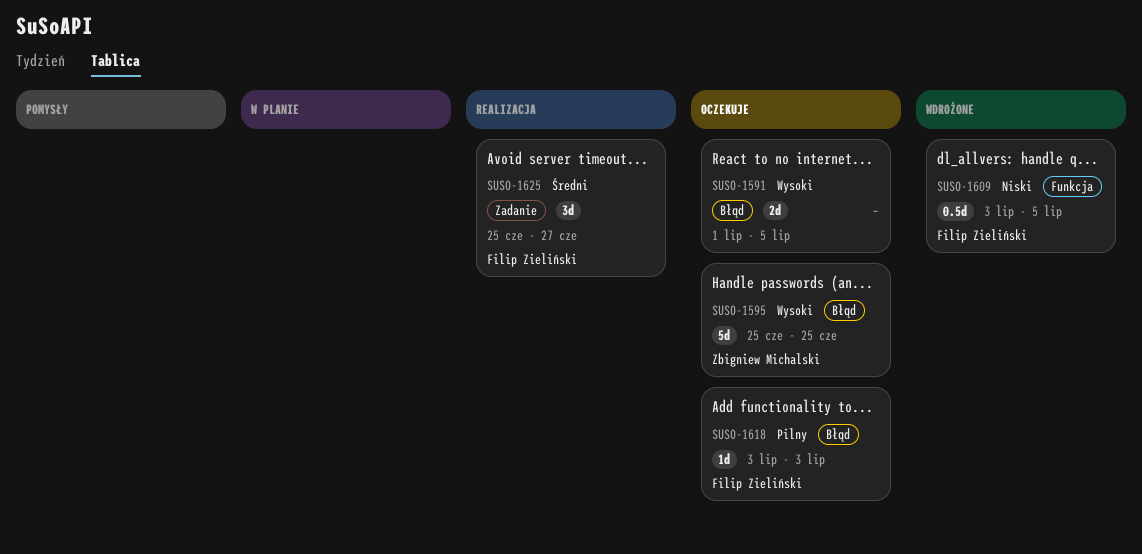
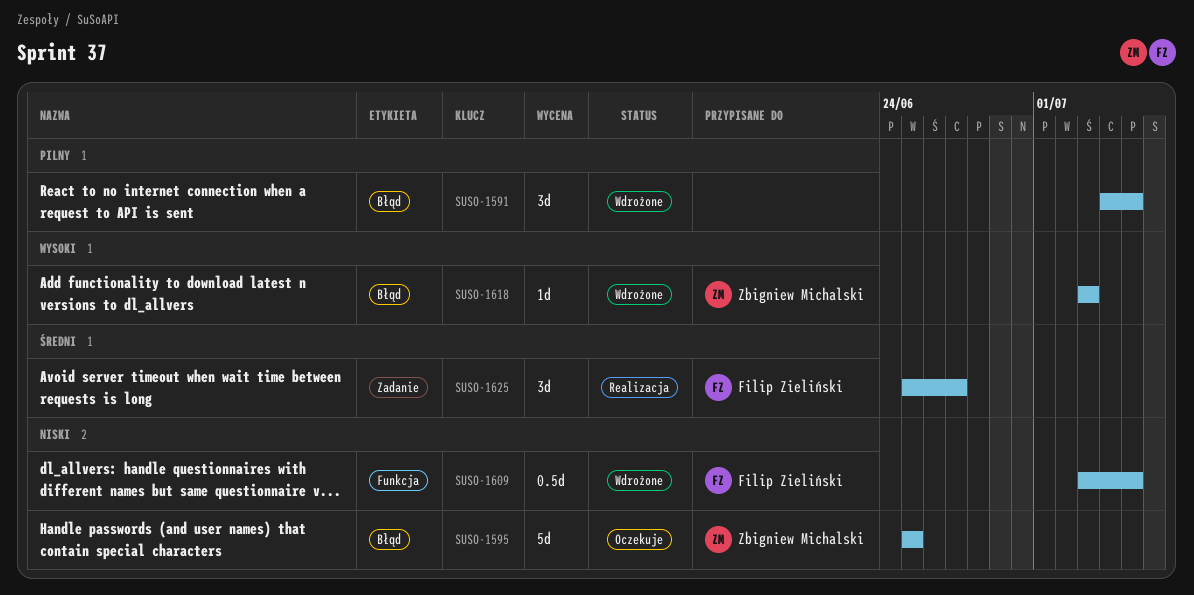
SUSO-1591, status: Oczekuje -> Wdrożone
SUSO-1591, priority: Wysoki -> Pilny
SUSO-1591, estimate: 2d -> 3d
SUSO-1591, start: Jul 1 -> Jul 4
SUSO-1595, priority: Wysoki -> Niski
SUSO-1618, status: Oczekuje -> Wdrożone
SUSO-1618, owner: Filip Zieliński -> Zbigniew Michalski
SUSO-1618, priority: Pilny -> Wysoki

